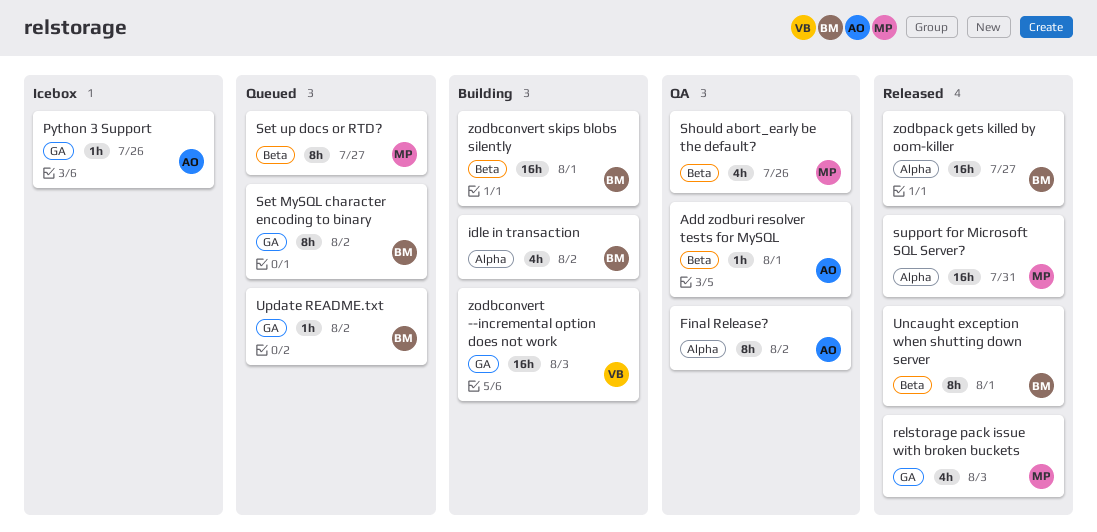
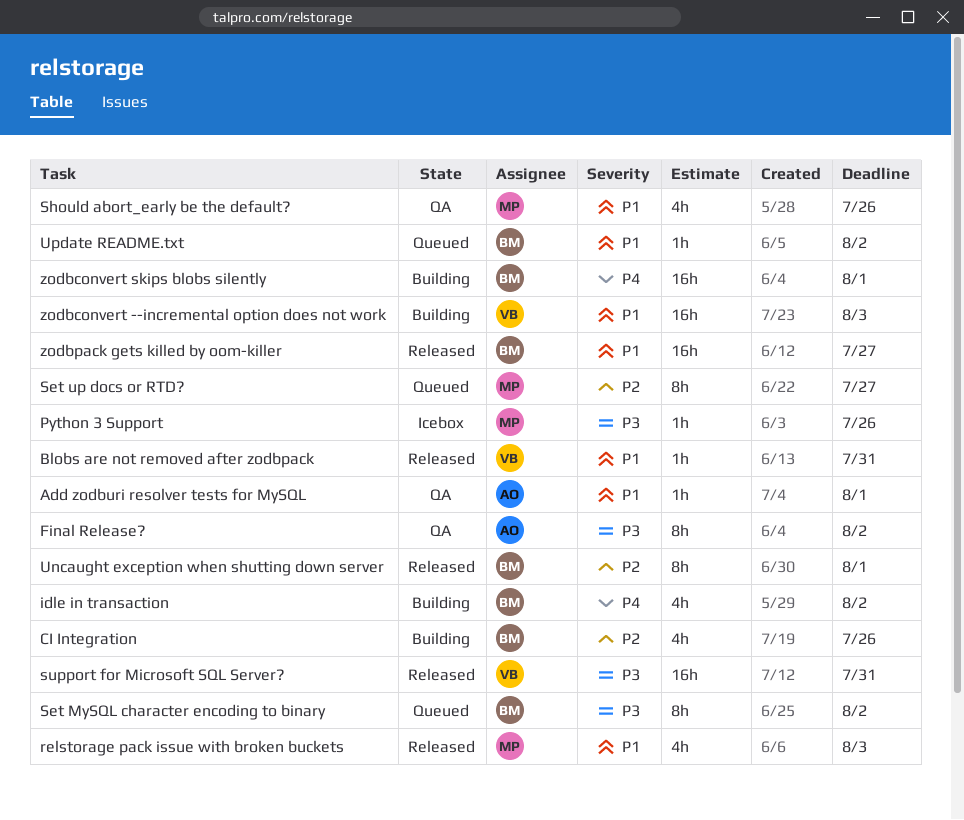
Blobs are not removed after zodbpack: none -> present
CI Integration: none -> present
Python 3 Support, owner: AO -> MP
support for Microsoft SQL Server?, owner: MP -> VB

